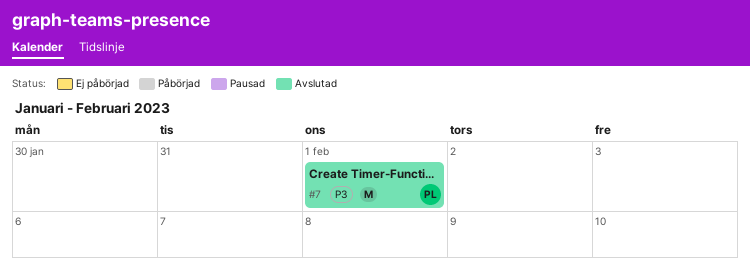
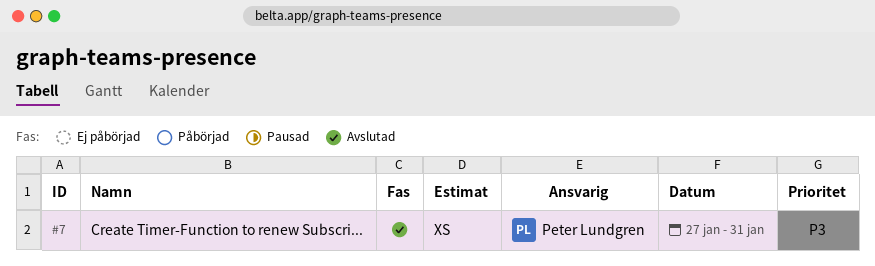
#7, estimate: M -> XS
#7, due: Feb 1 -> Jan 31

